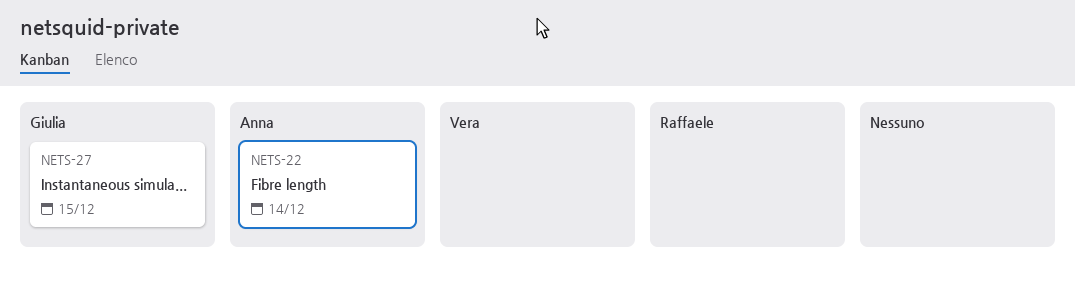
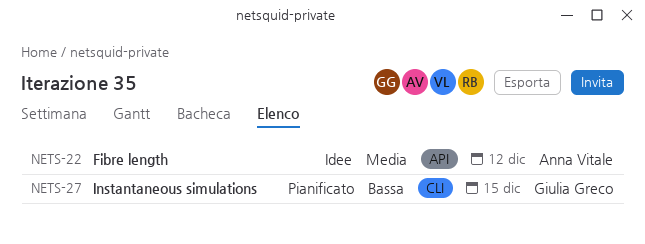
NETS-22, due: Dec 14 -> Dec 12

